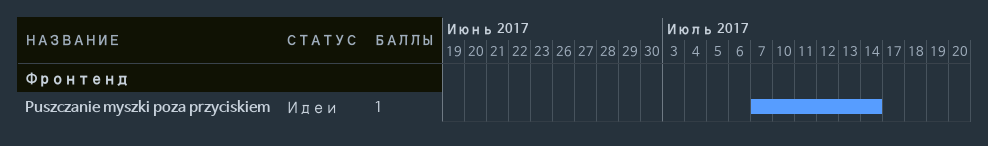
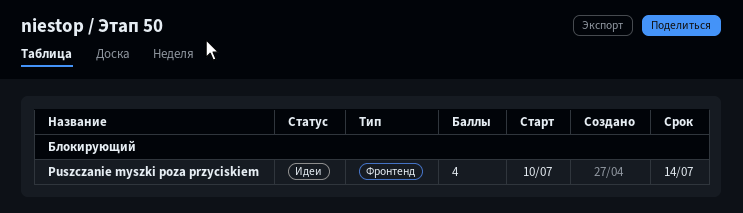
Puszczanie myszki poza przyciskiem, estimate: 1 -> 4
Puszczanie myszki poza przyciskiem, start: Jul 7 -> Jul 10

